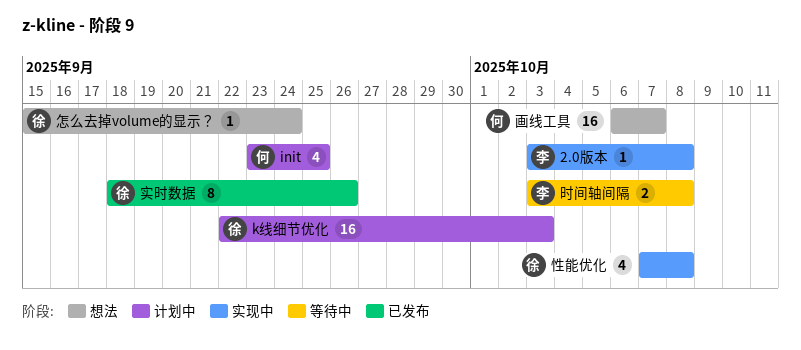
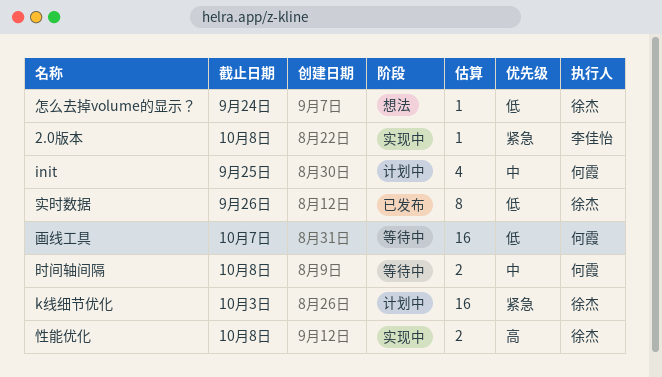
性能优化, estimate: 4 -> 2
时间轴间隔, owner: 李佳怡 -> 何霞
画线工具, status: 想法 -> 等待中

